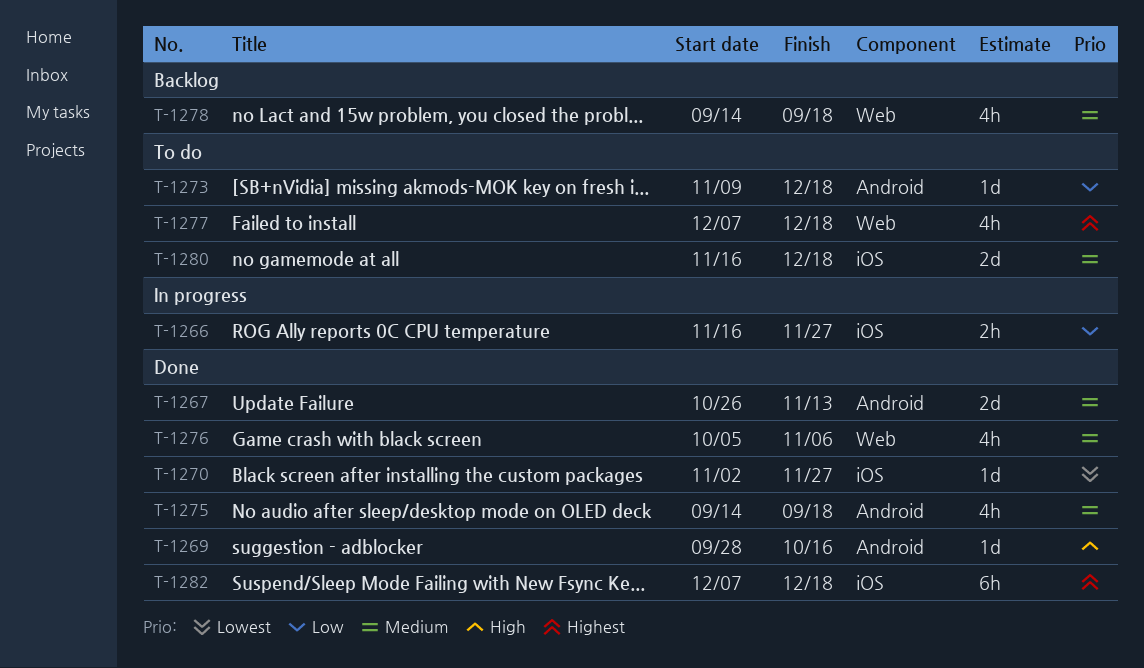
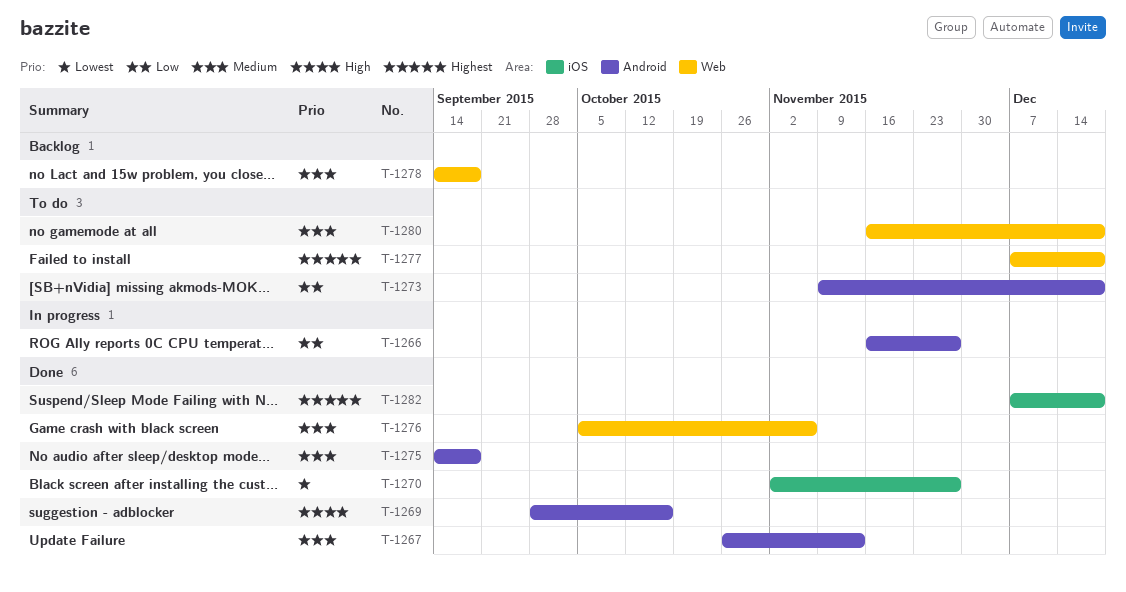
T-1266, label: iOS -> Android
T-1280, label: iOS -> Web

